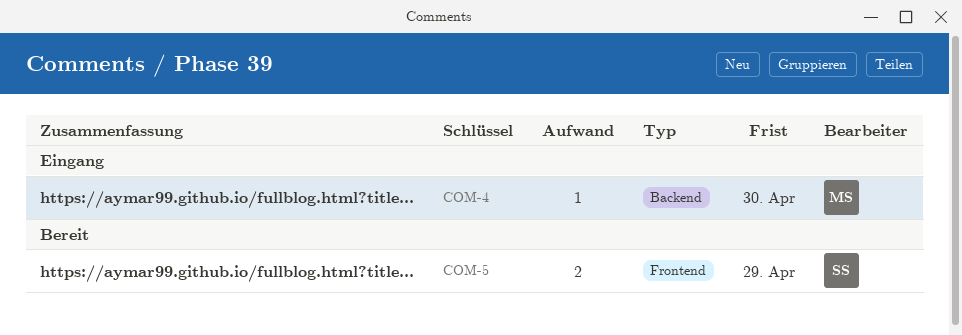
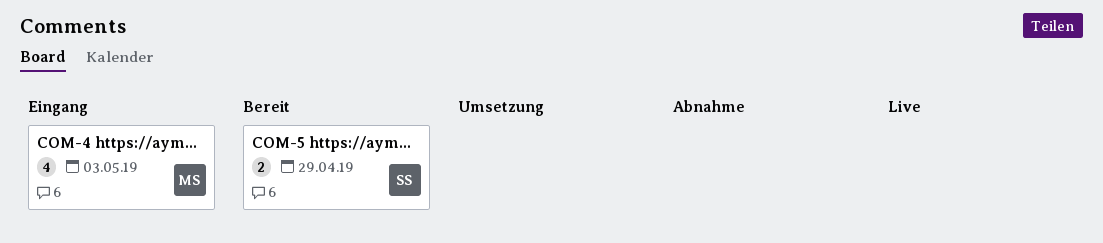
COM-4, estimate: 1 -> 4
COM-4, due: Apr 30 -> May 3

